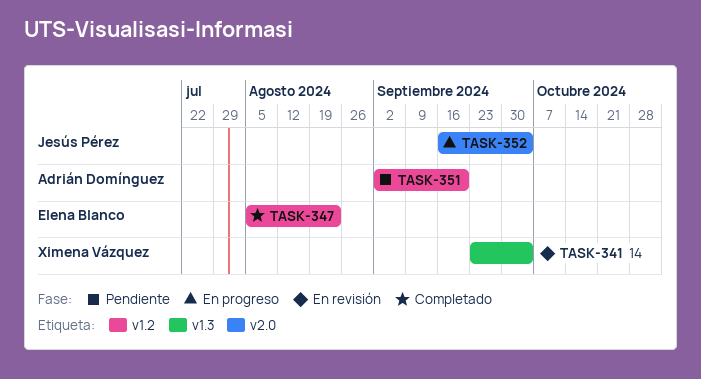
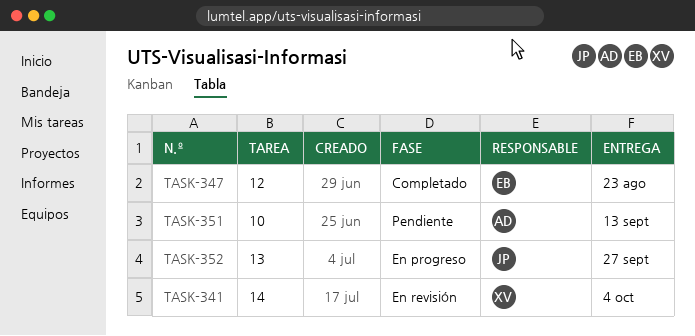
TASK-351, due: Sep 20 -> Sep 13
TASK-352, due: Oct 4 -> Sep 27

